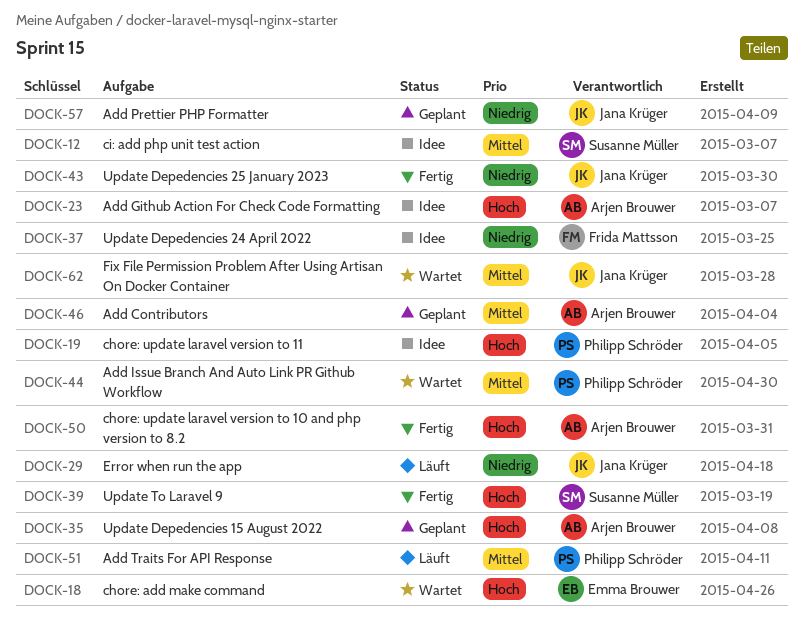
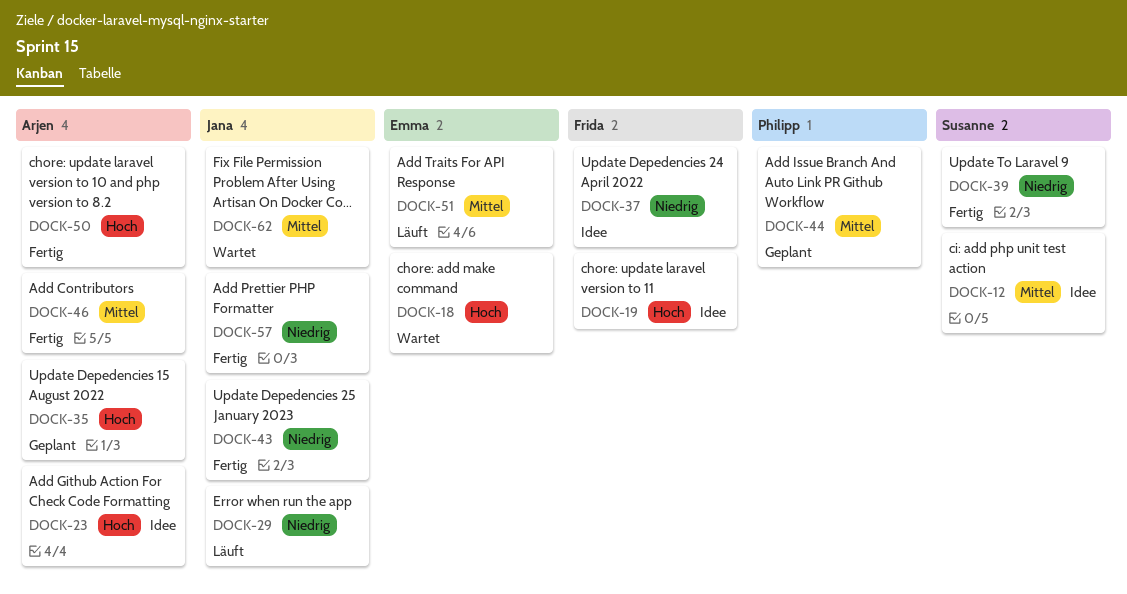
DOCK-19, owner: Philipp Schröder -> Frida Mattsson
DOCK-39, priority: Hoch -> Niedrig
DOCK-44, status: Wartet -> Geplant
DOCK-46, status: Geplant -> Fertig
DOCK-51, owner: Philipp Schröder -> Emma Brouwer
DOCK-57, status: Geplant -> Fertig

